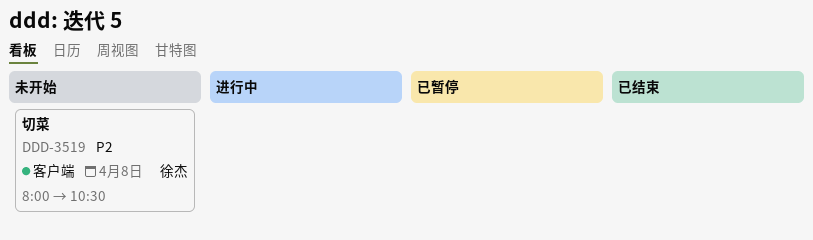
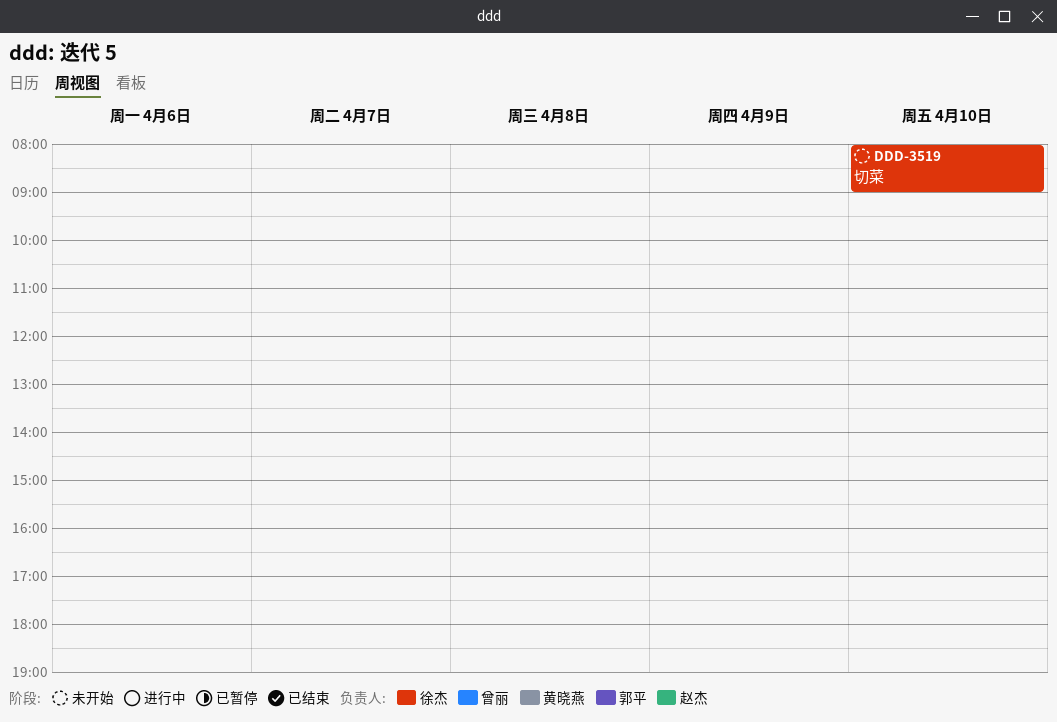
DDD-3519, day: Apr 8 -> Apr 10
DDD-3519, ends: 10:30 -> 09:00

